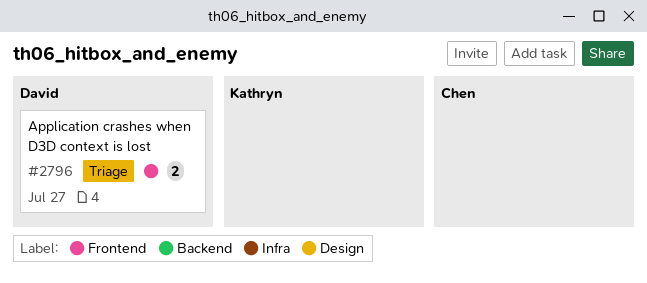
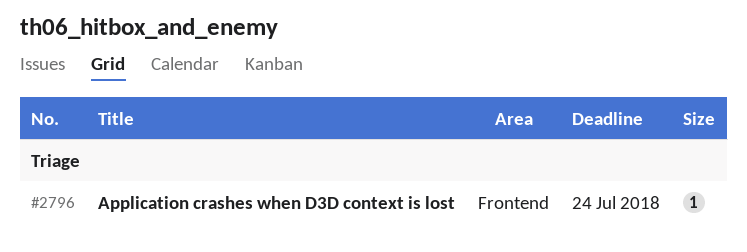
#2796, estimate: 2 -> 1
#2796, due: Jul 27 -> Jul 24

